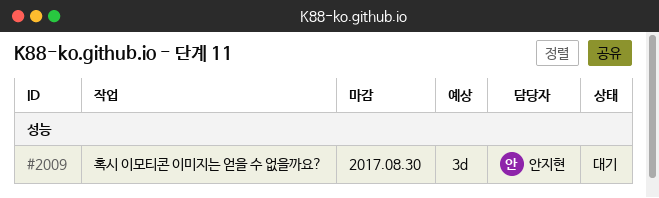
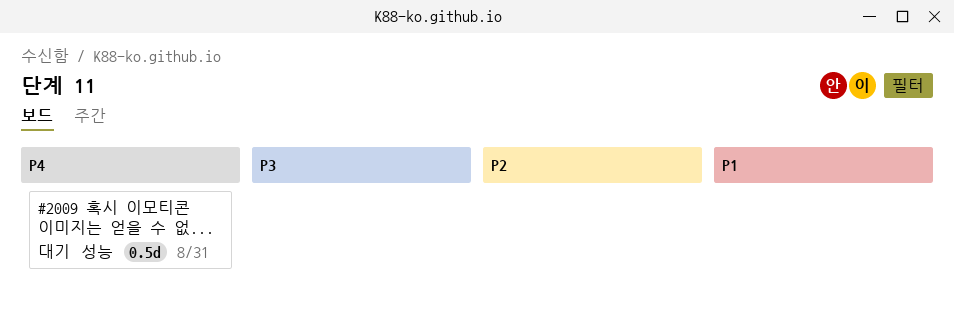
#2009, estimate: 3d -> 0.5d
#2009, due: Aug 30 -> Aug 31

